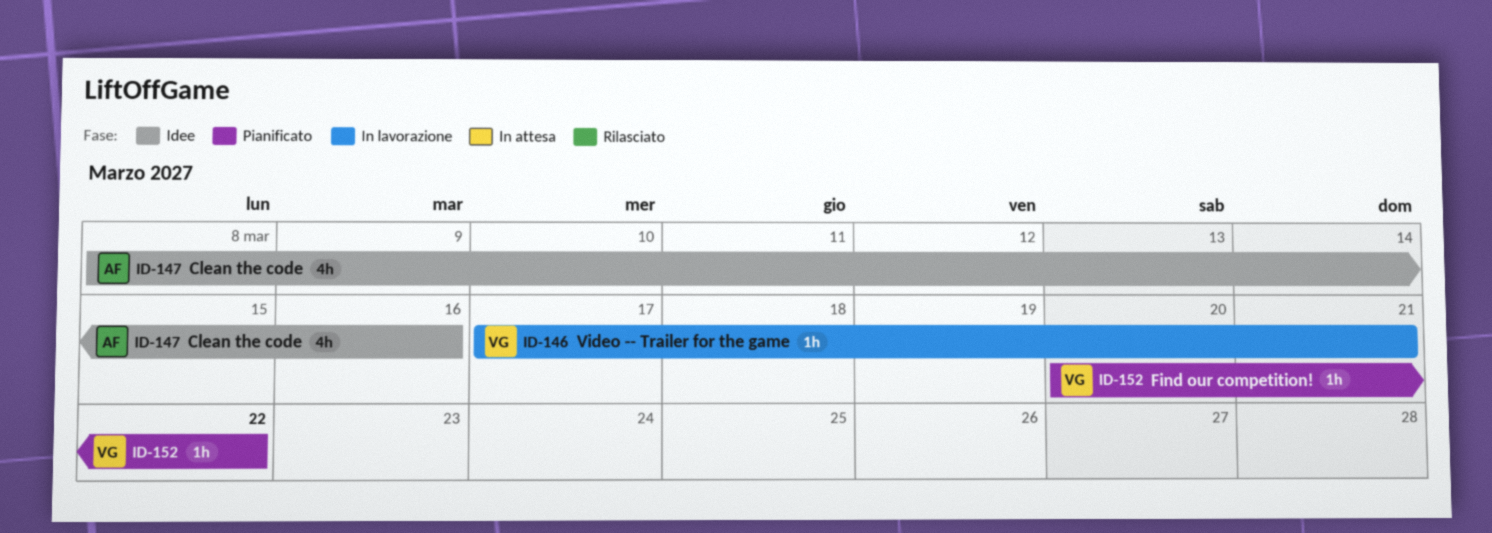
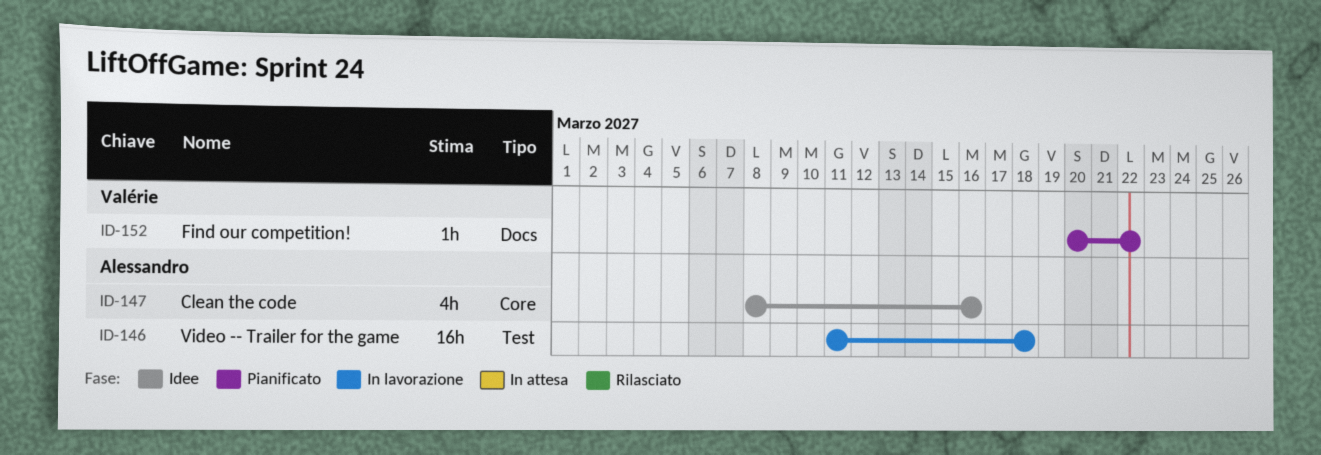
ID-146, owner: Valérie -> Alessandro
ID-146, estimate: 1h -> 16h
ID-146, start: Mar 17 -> Mar 11
ID-146, due: Mar 21 -> Mar 18

